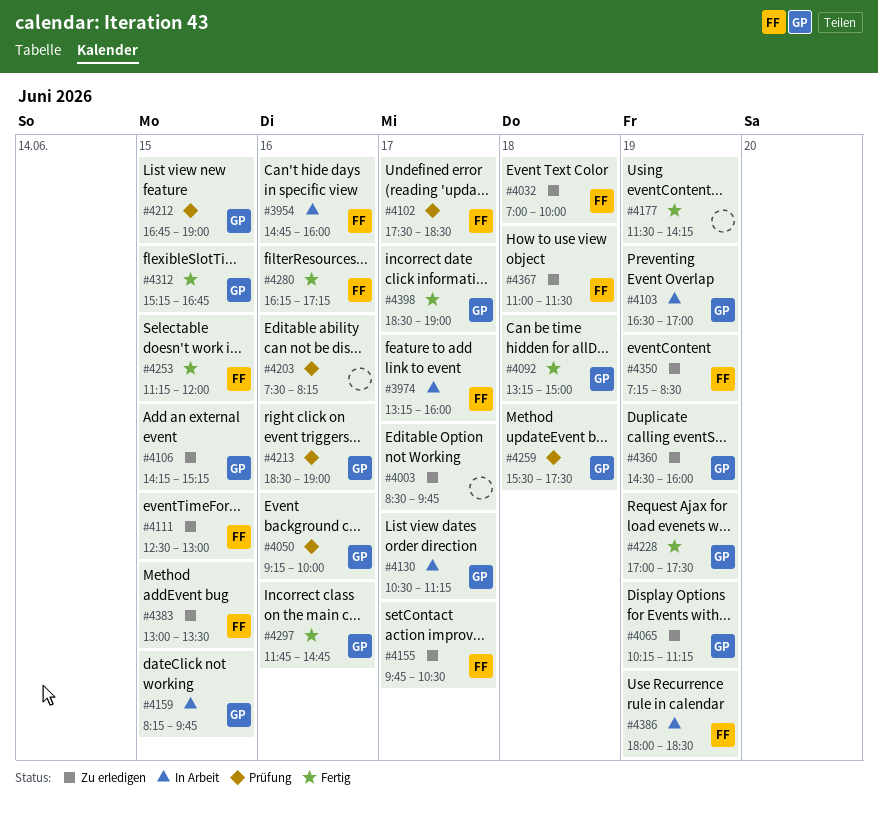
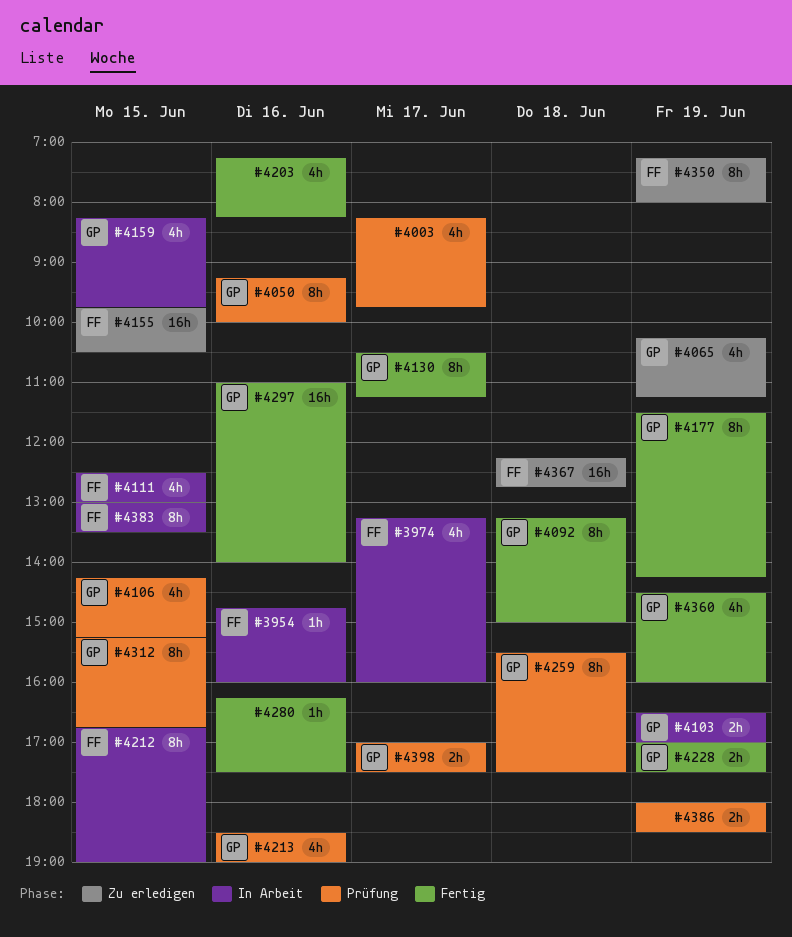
#4003, status: Zu erledigen -> Prüfung
#4003, begins: 08:30 -> 08:15
#4032: present -> none
#4102: present -> none
#4106, status: Zu erledigen -> Prüfung
#4111, status: Zu erledigen -> In Arbeit
#4130, status: In Arbeit -> Fertig
#4155, day: Jun 17 -> Jun 15
#4177, owner: none -> GP
#4203, status: Prüfung -> Fertig
#4203, begins: 07:30 -> 07:15
#4212, status: Prüfung -> In Arbeit
#4212, owner: GP -> FF
#4253: present -> none
#4280, owner: FF -> none
#4280, ends: 17:15 -> 17:30
#4297, begins: 11:45 -> 11:00
#4297, ends: 14:45 -> 14:00
#4312, status: Fertig -> Prüfung
#4350, ends: 08:30 -> 08:00
#4360, status: Zu erledigen -> Fertig
#4367, begins: 11:00 -> 12:15
#4367, ends: 11:30 -> 12:45
#4383, status: Zu erledigen -> In Arbeit
#4386, status: In Arbeit -> Prüfung
#4386, owner: FF -> none
#4398, status: Fertig -> Prüfung
#4398, begins: 18:30 -> 17:00
#4398, ends: 19:00 -> 17:30

